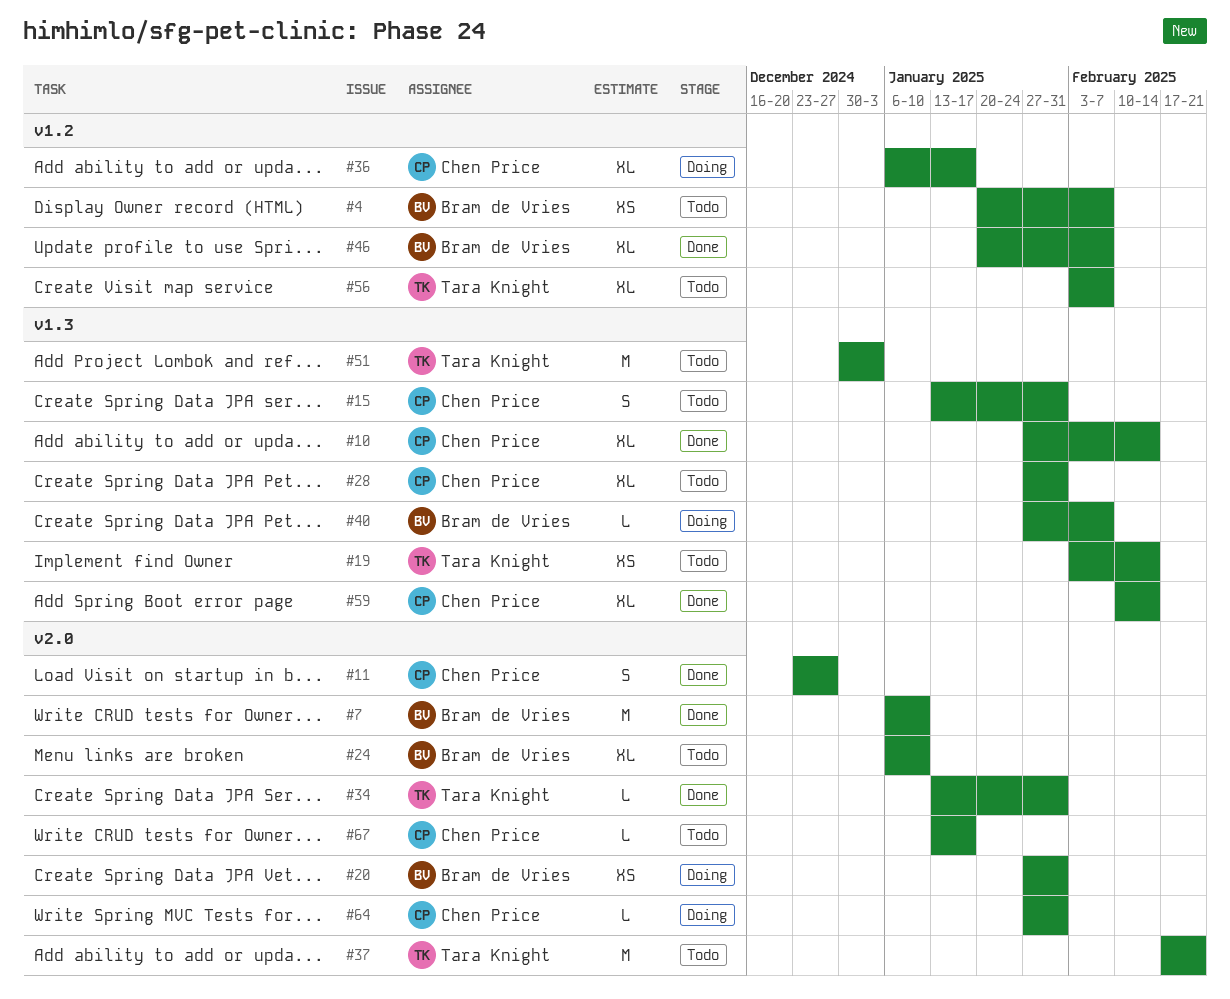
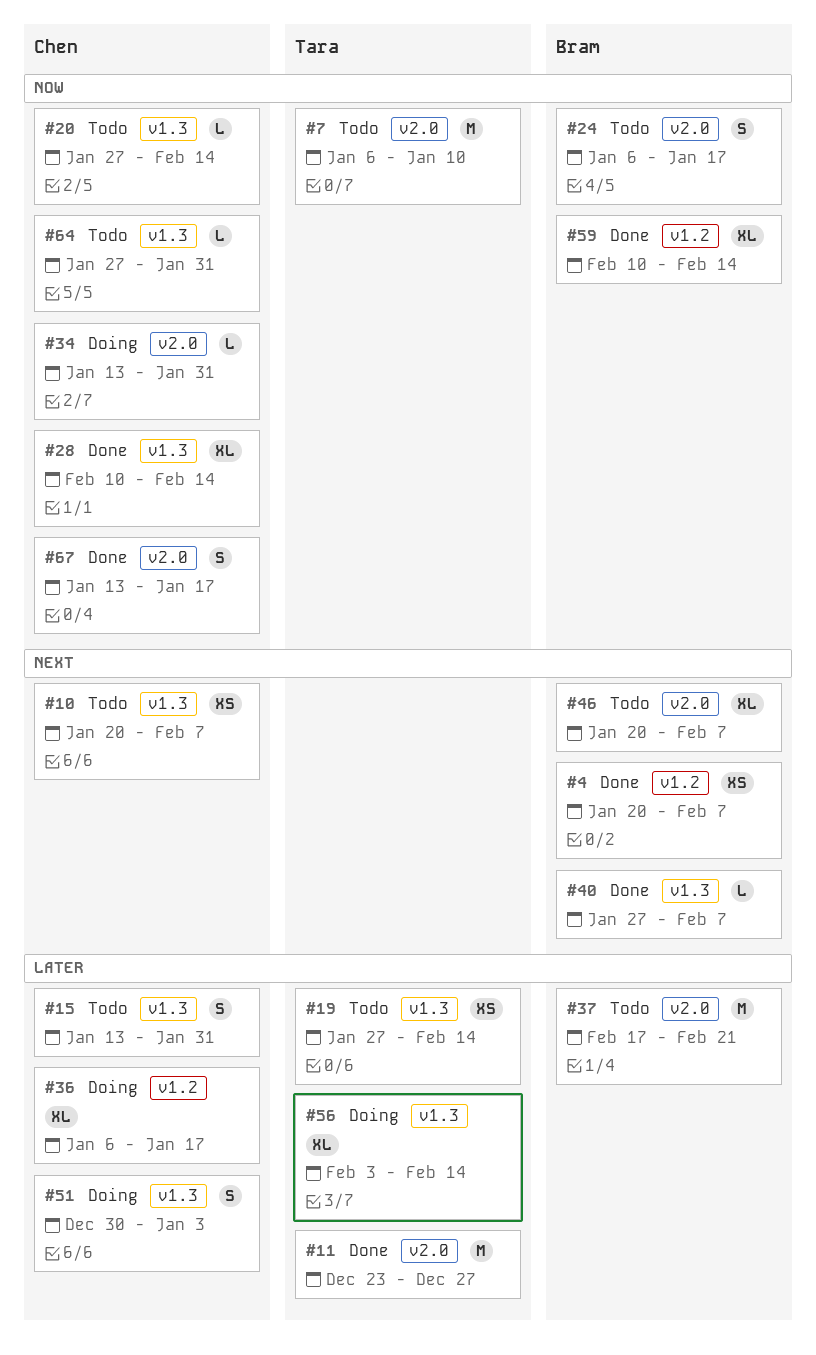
#4, status: Todo -> Done
#7, status: Done -> Todo
#7, owner: Bram de Vries -> Tara Knight
#10, status: Done -> Todo
#10, estimate: XL -> XS
#10, start: Jan 27 -> Jan 20
#10, due: Feb 14 -> Feb 7
#11, owner: Chen Price -> Tara Knight
#11, estimate: S -> M
#19, start: Feb 3 -> Jan 27
#20, status: Doing -> Todo
#20, owner: Bram de Vries -> Chen Price
#20, label: v2.0 -> v1.3
#20, estimate: XS -> L
#20, due: Jan 31 -> Feb 14
#24, estimate: XL -> S
#24, due: Jan 10 -> Jan 17
#28, status: Todo -> Done
#28, start: Jan 27 -> Feb 10
#28, due: Jan 31 -> Feb 14
#34, status: Done -> Doing
#34, owner: Tara Knight -> Chen Price
#37, owner: Tara Knight -> Bram de Vries
#40, status: Doing -> Done
#46, status: Done -> Todo
#46, label: v1.2 -> v2.0
#51, status: Todo -> Doing
#51, owner: Tara Knight -> Chen Price
#51, estimate: M -> S
#56, status: Todo -> Doing
#56, label: v1.2 -> v1.3
#56, due: Feb 7 -> Feb 14
#59, owner: Chen Price -> Bram de Vries
#59, label: v1.3 -> v1.2
#64, status: Doing -> Todo
#64, label: v2.0 -> v1.3
#67, status: Todo -> Done
#67, estimate: L -> S

